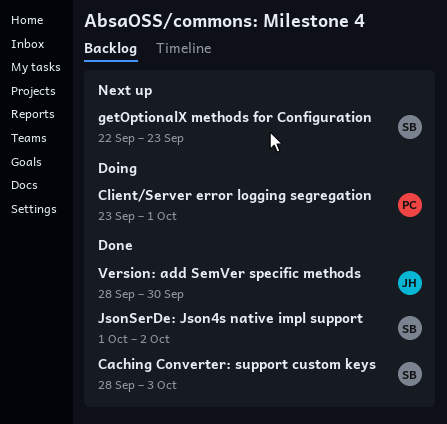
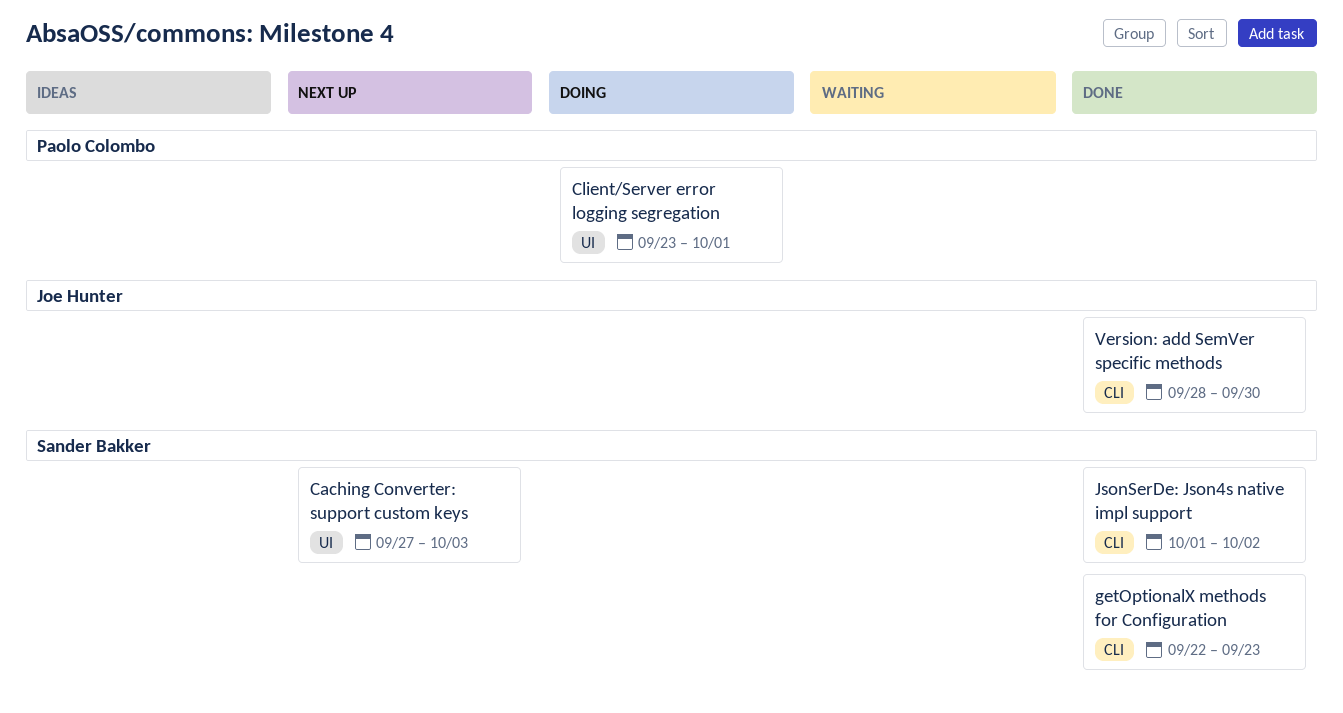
Caching Converter: support custom keys, status: Done -> Next up
Caching Converter: support custom keys, start: Sep 28 -> Sep 27
getOptionalX methods for Configuration, status: Next up -> Done

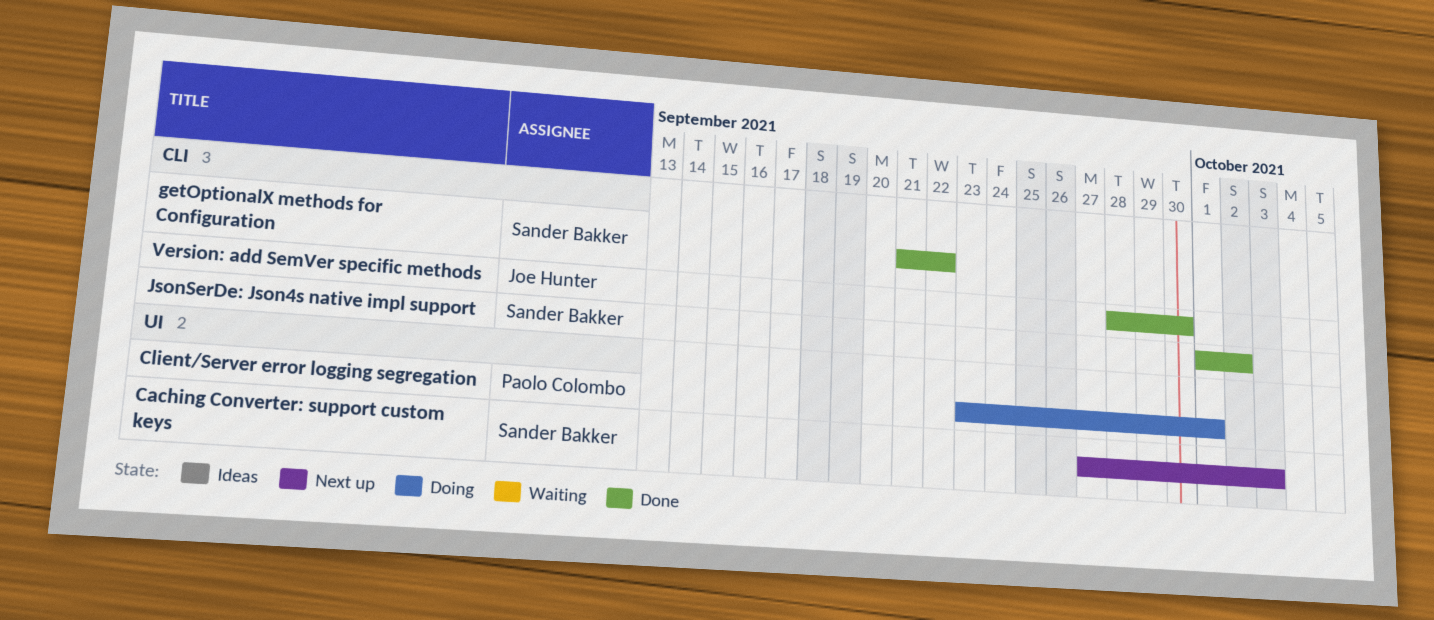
getOptionalX methods for Configuration, start: Sep 22 -> Sep 21
getOptionalX methods for Configuration, due: Sep 23 -> Sep 22

